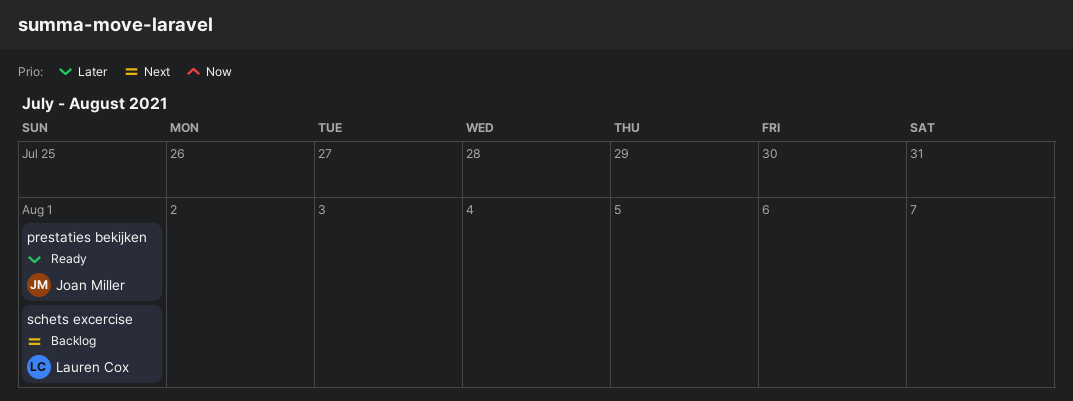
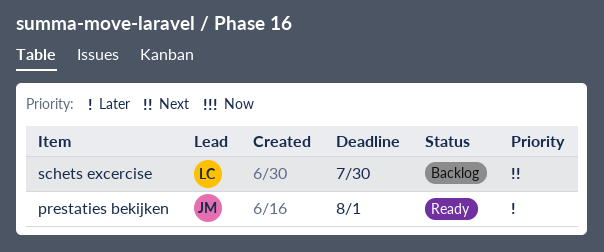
schets excercise, due: Aug 1 -> Jul 30

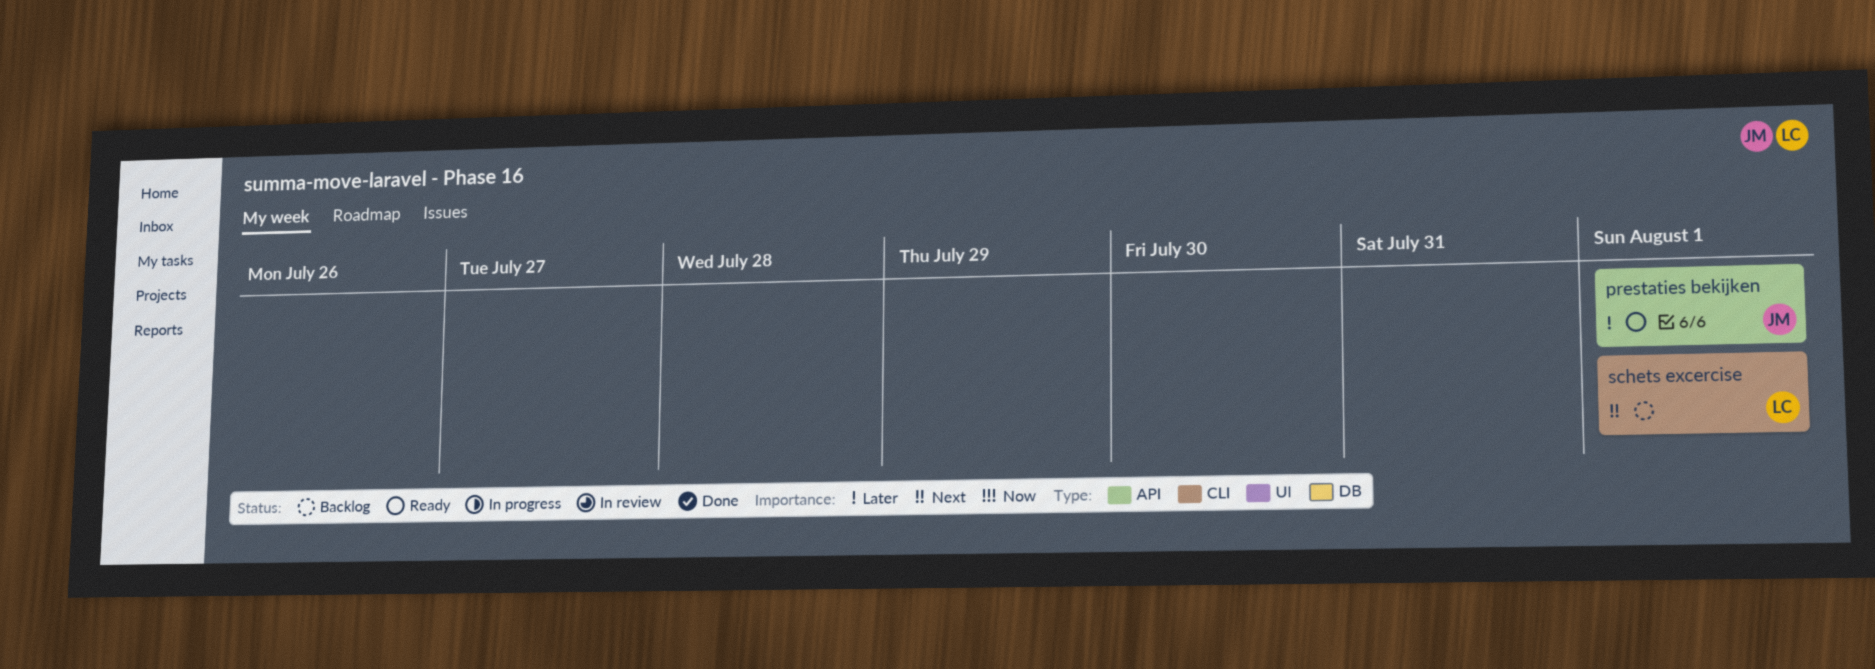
schets excercise, due: Jul 30 -> Aug 1

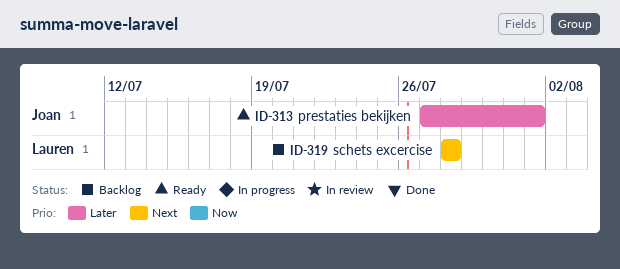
schets excercise, due: Aug 1 -> Jul 28

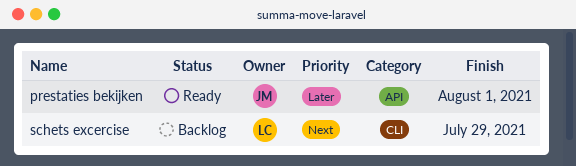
schets excercise, due: Jul 28 -> Jul 29

